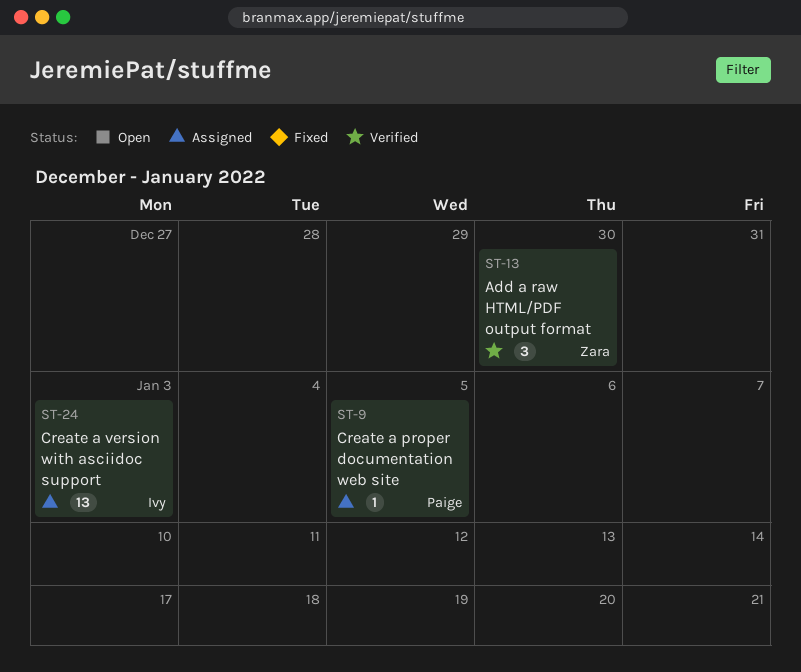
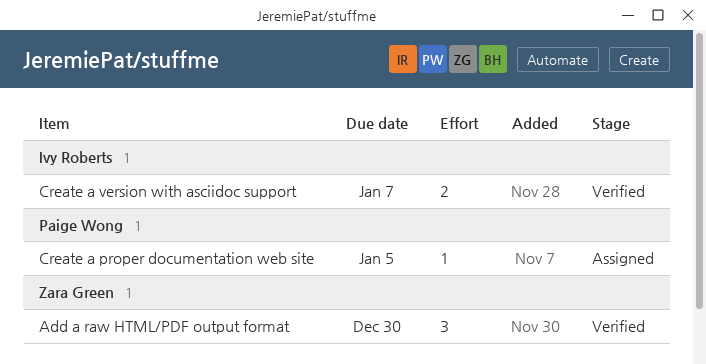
Create a version with asciidoc support, status: Assigned -> Verified
Create a version with asciidoc support, estimate: 13 -> 2
Create a version with asciidoc support, due: Jan 3 -> Jan 7

